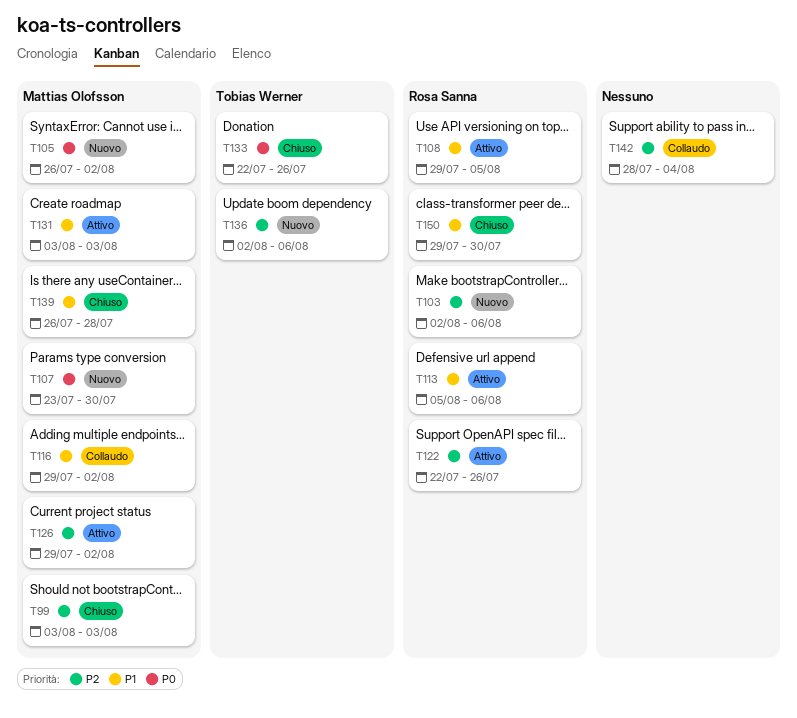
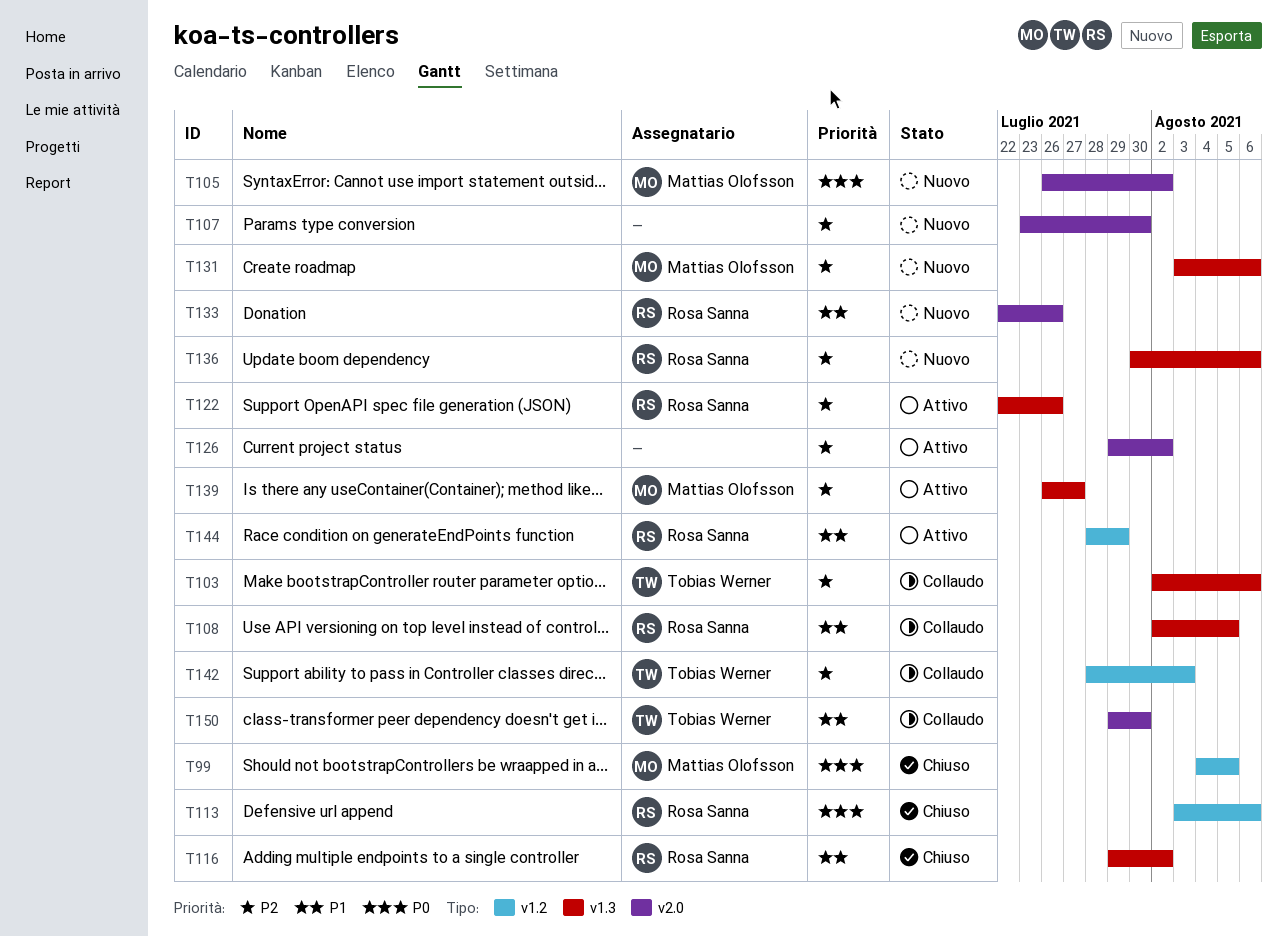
T99, priority: P2 -> P0
T99, start: Aug 3 -> Aug 4
T99, due: Aug 3 -> Aug 5
T103, status: Nuovo -> Collaudo
T103, owner: Rosa Sanna -> Tobias Werner
T107, owner: Mattias Olofsson -> none
T107, priority: P0 -> P2
T108, status: Attivo -> Collaudo
T108, start: Jul 29 -> Aug 2
T113, status: Attivo -> Chiuso
T113, priority: P1 -> P0
T113, start: Aug 5 -> Aug 3
T116, status: Collaudo -> Chiuso
T116, owner: Mattias Olofsson -> Rosa Sanna
T126, owner: Mattias Olofsson -> none
T131, status: Attivo -> Nuovo
T131, priority: P1 -> P2
T131, due: Aug 3 -> Aug 6
T133, status: Chiuso -> Nuovo
T133, owner: Tobias Werner -> Rosa Sanna
T133, priority: P0 -> P1
T136, owner: Tobias Werner -> Rosa Sanna
T136, start: Aug 2 -> Jul 30
T139, status: Chiuso -> Attivo
T139, priority: P1 -> P2
T139, due: Jul 28 -> Jul 27
T142, owner: none -> Tobias Werner
T142, due: Aug 4 -> Aug 3
T144: none -> present
T150, status: Chiuso -> Collaudo
T150, owner: Rosa Sanna -> Tobias Werner

